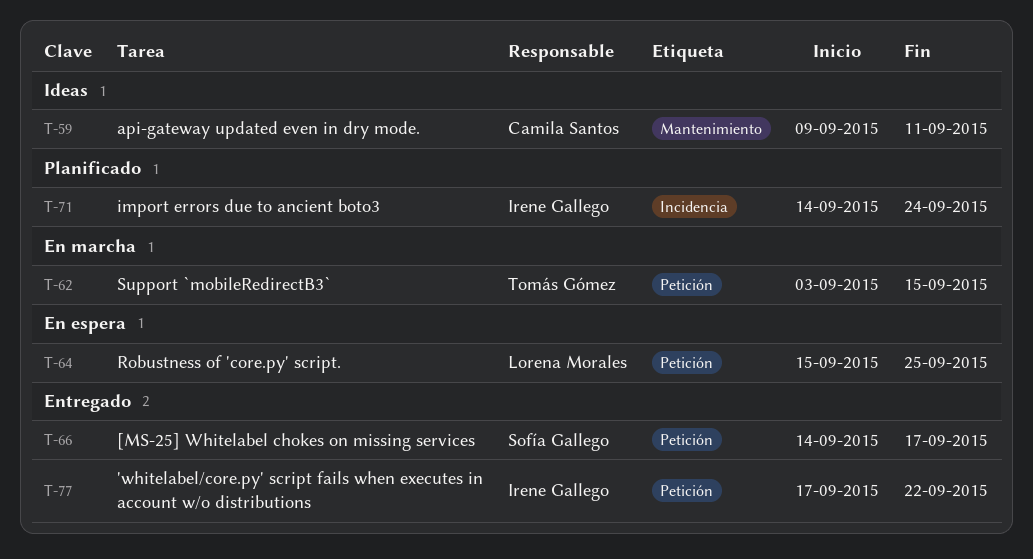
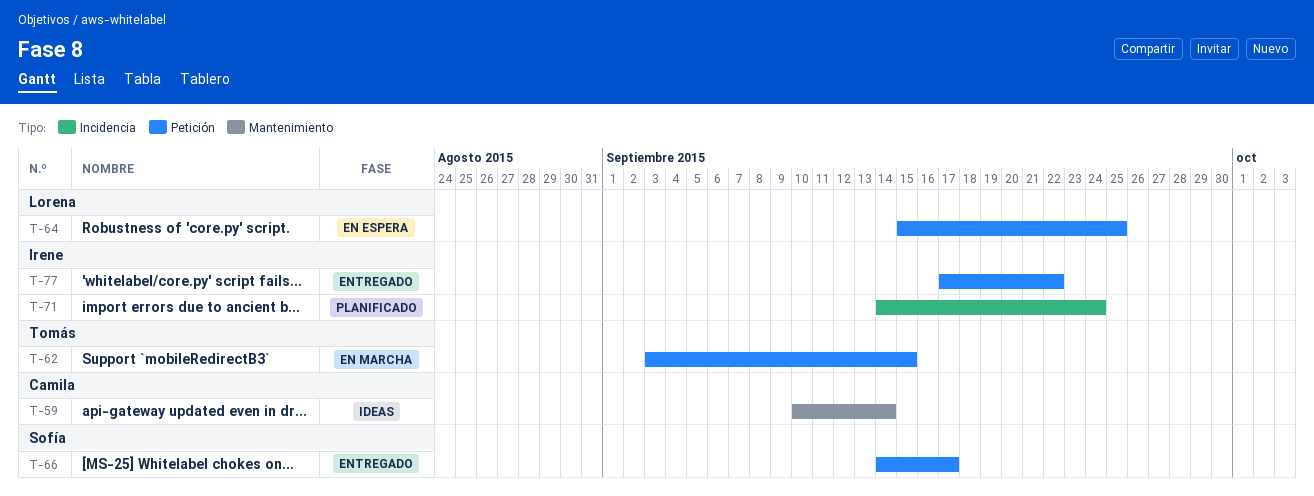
T-59, start: Sep 9 -> Sep 10
T-59, due: Sep 11 -> Sep 14

